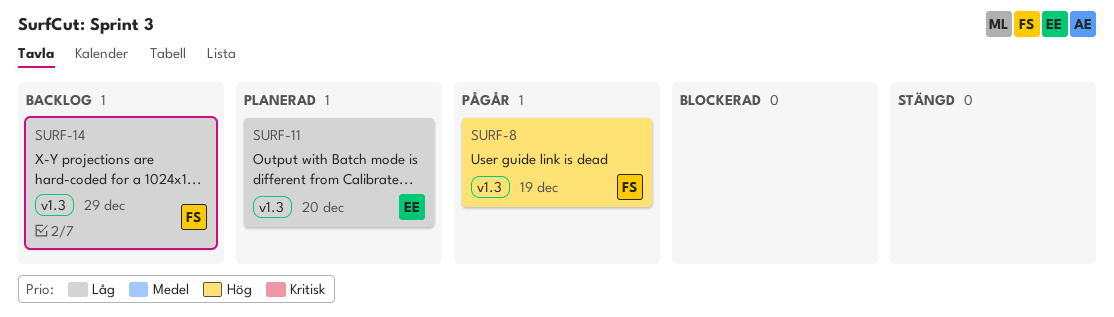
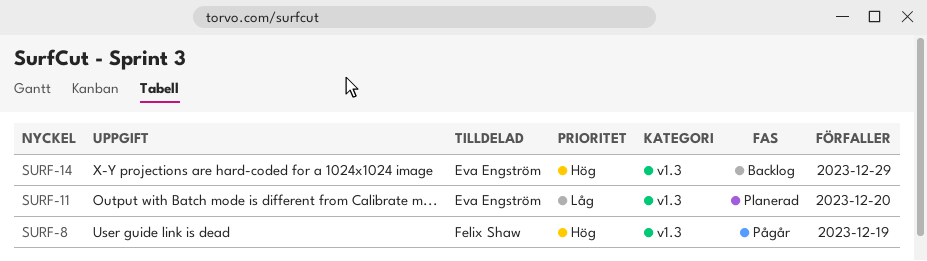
SURF-14, owner: Felix Shaw -> Eva Engström
SURF-14, priority: Låg -> Hög

